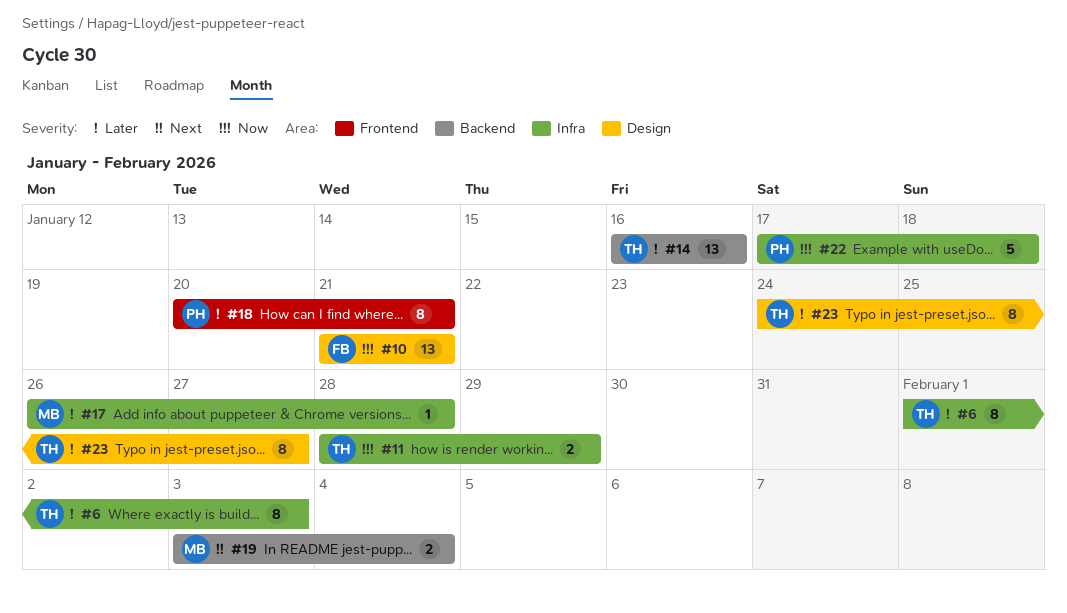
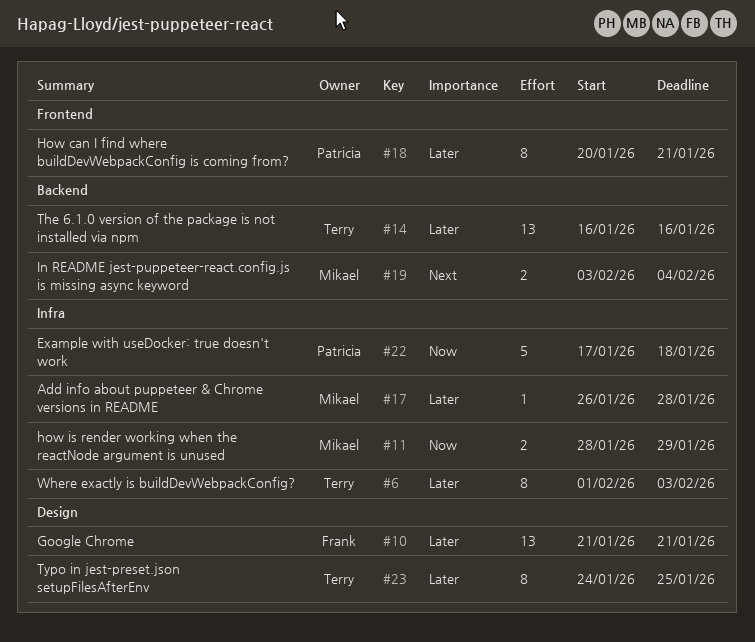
#10, priority: Now -> Later
#11, owner: Terry -> Mikael
#23, due: Jan 27 -> Jan 25

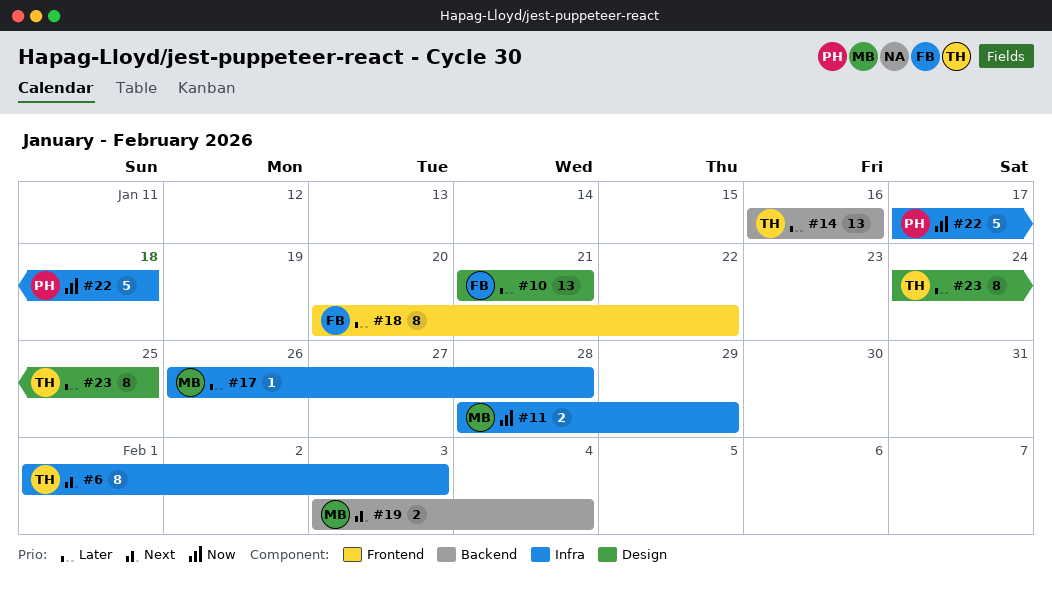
#6, priority: Later -> Next
#18, owner: Patricia -> Frank
#18, due: Jan 21 -> Jan 22

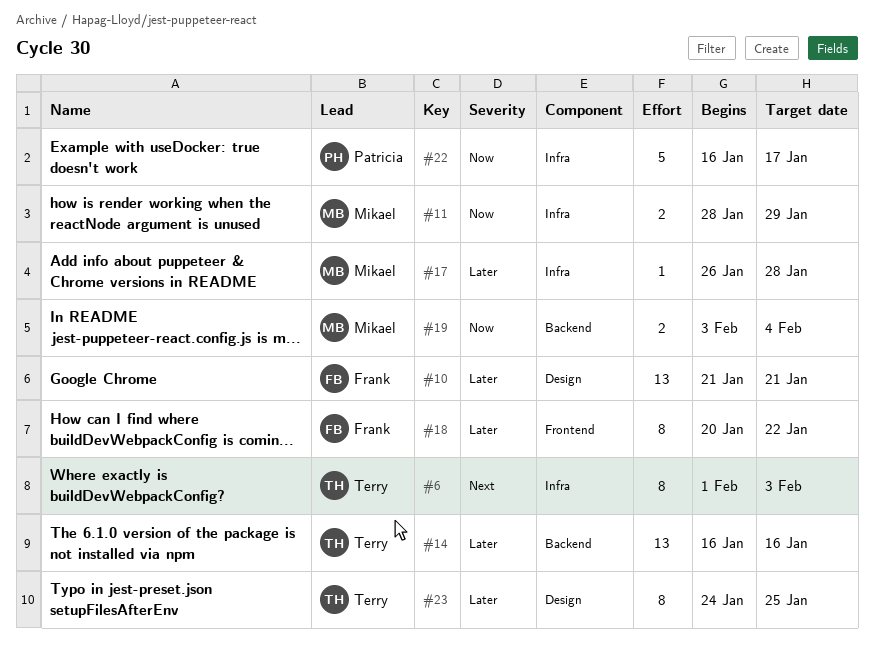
#19, priority: Next -> Now
#22, start: Jan 17 -> Jan 16
#22, due: Jan 18 -> Jan 17

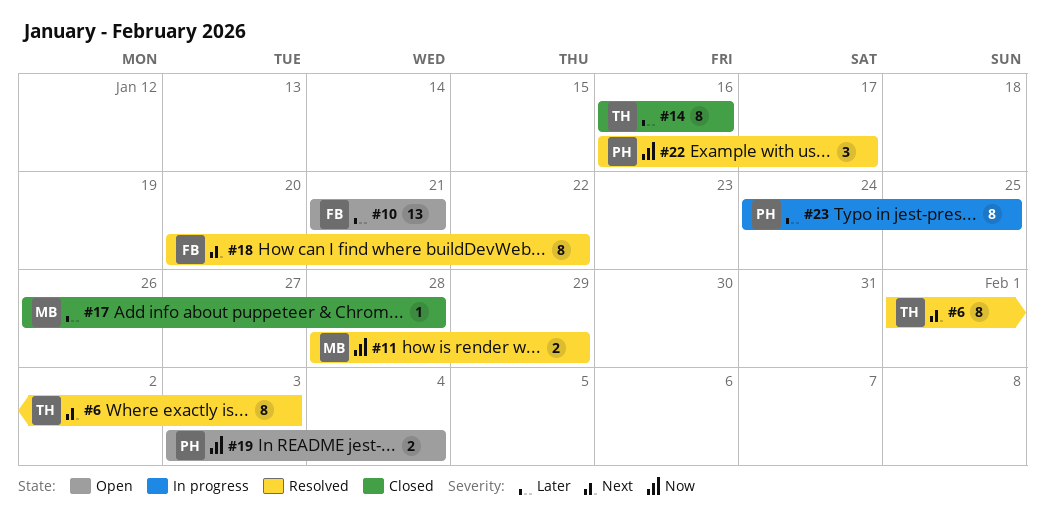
#14, estimate: 13 -> 8
#18, priority: Later -> Next
#19, owner: Mikael -> Patricia
#22, estimate: 5 -> 3
#23, owner: Terry -> Patricia

